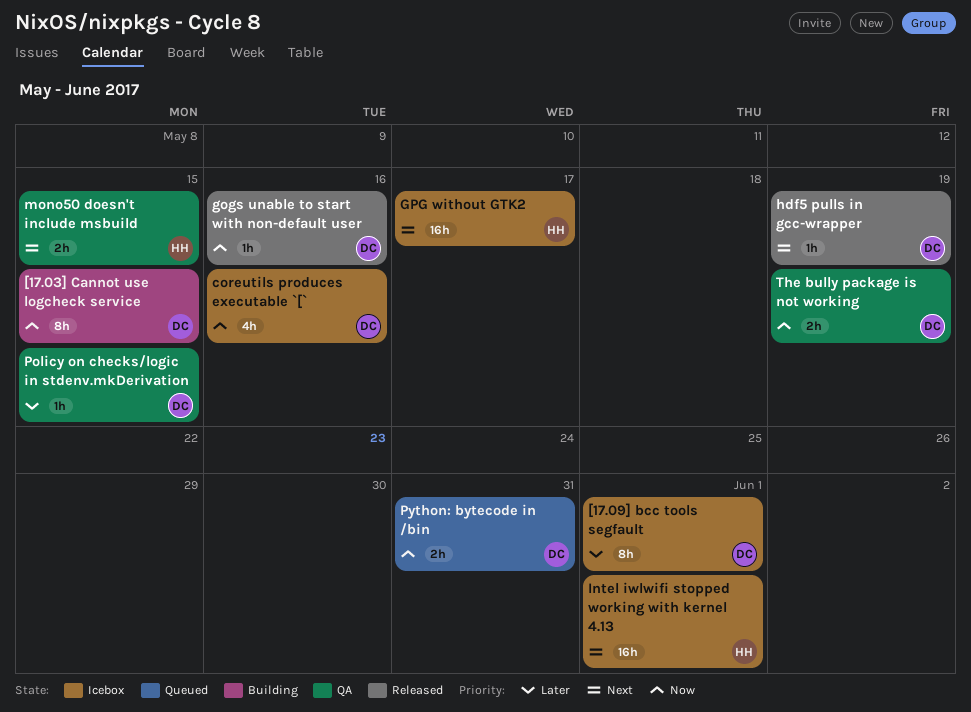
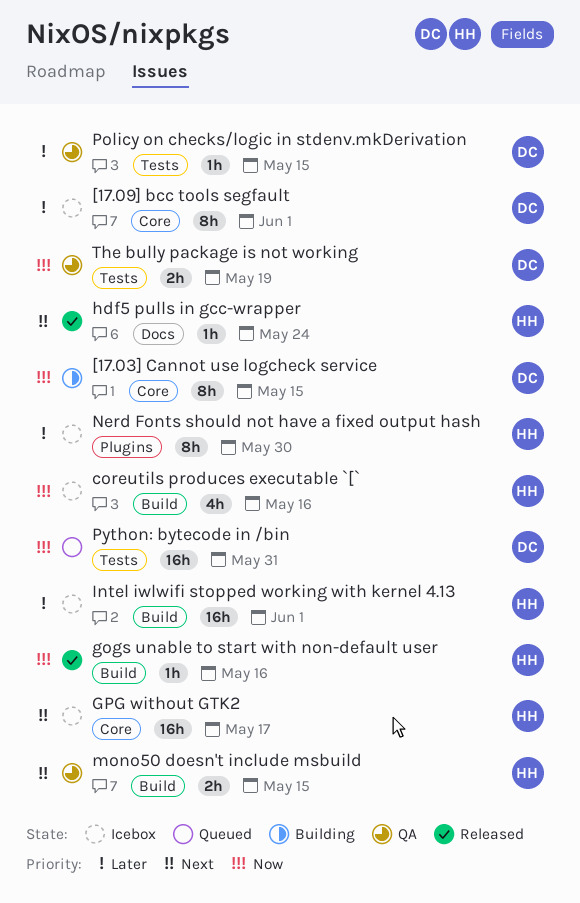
coreutils produces executable `[`, owner: DC -> HH
gogs unable to start with non-default user, owner: DC -> HH
hdf5 pulls in gcc-wrapper, owner: DC -> HH
hdf5 pulls in gcc-wrapper, due: May 19 -> May 24
Intel iwlwifi stopped working with kernel 4.13, priority: Next -> Later
Nerd Fonts should not have a fixed output hash: none -> present
Python: bytecode in /bin, estimate: 2h -> 16h

